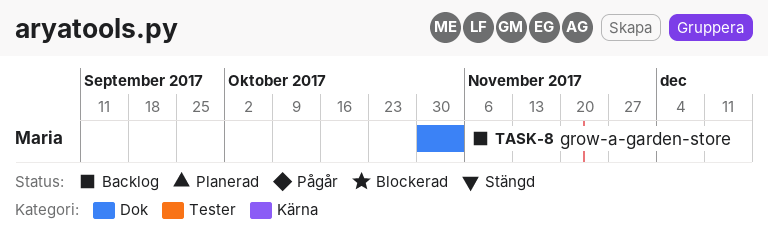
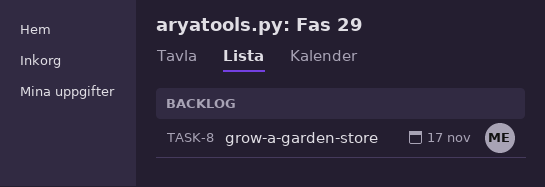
TASK-8, due: Nov 3 -> Nov 17

